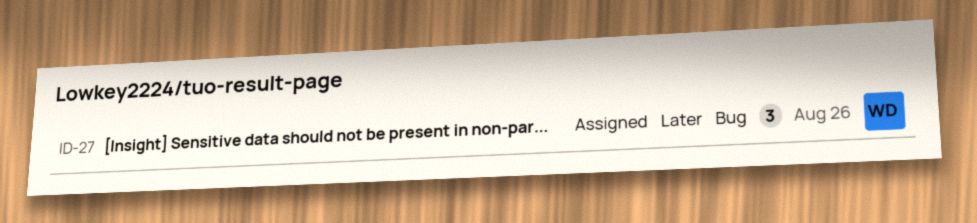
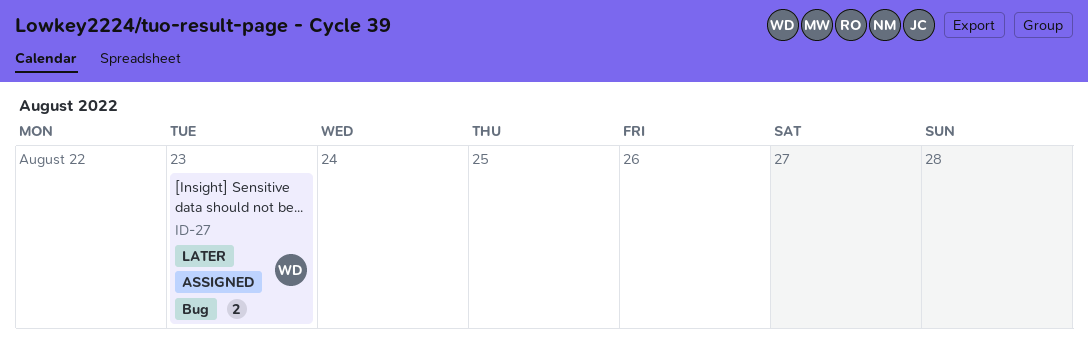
ID-27, estimate: 3 -> 2
ID-27, day: Aug 26 -> Aug 23

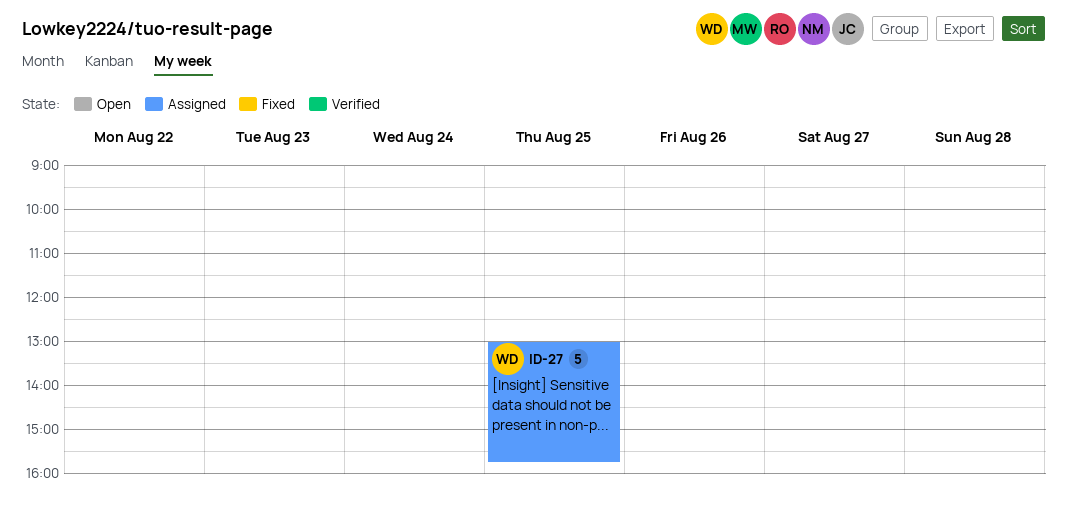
ID-27, estimate: 2 -> 5
ID-27, day: Aug 23 -> Aug 25

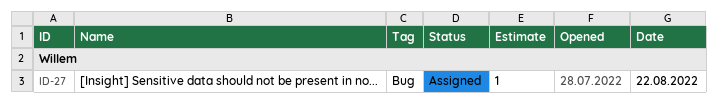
ID-27, estimate: 5 -> 1
ID-27, day: Aug 25 -> Aug 22

